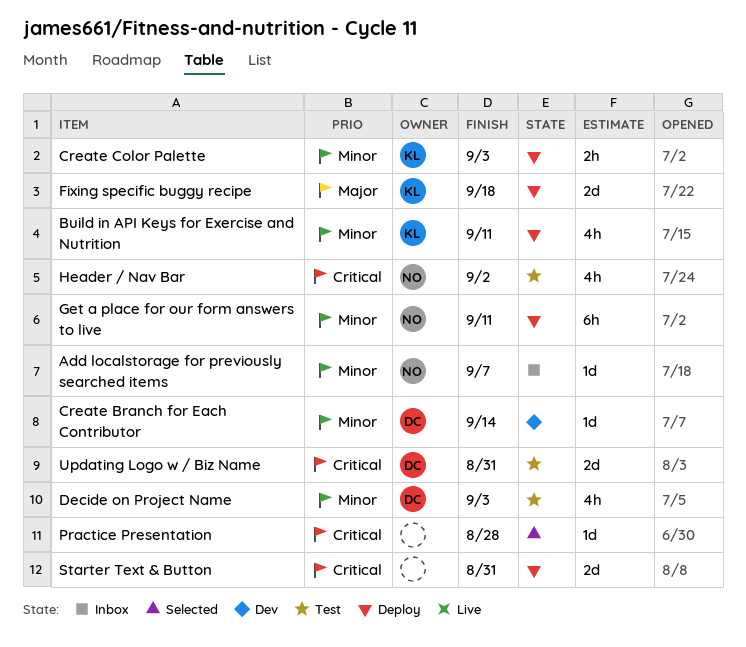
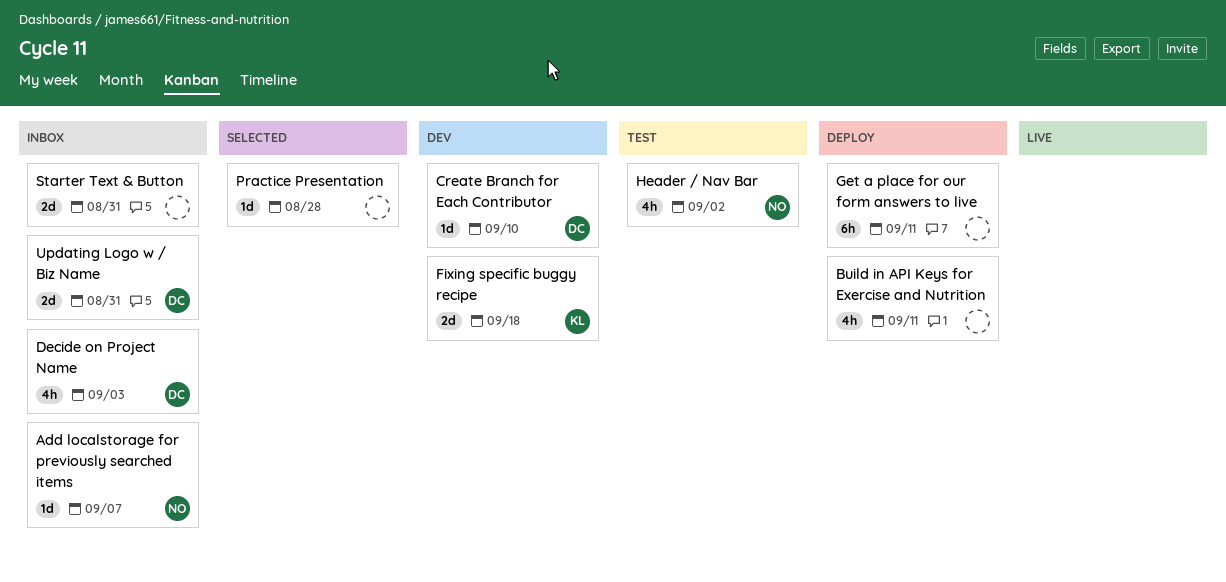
Build in API Keys for Exercise and Nutrition, owner: KL -> none
Create Branch for Each Contributor, due: Sep 14 -> Sep 10
Create Color Palette: present -> none
Decide on Project Name, status: Test -> Inbox
Fixing specific buggy recipe, status: Deploy -> Dev
Get a place for our form answers to live, owner: NO -> none
Starter Text & Button, status: Deploy -> Inbox
Updating Logo w / Biz Name, status: Test -> Inbox

